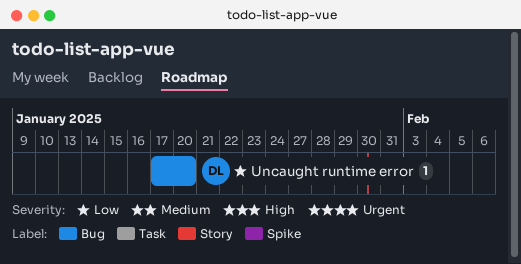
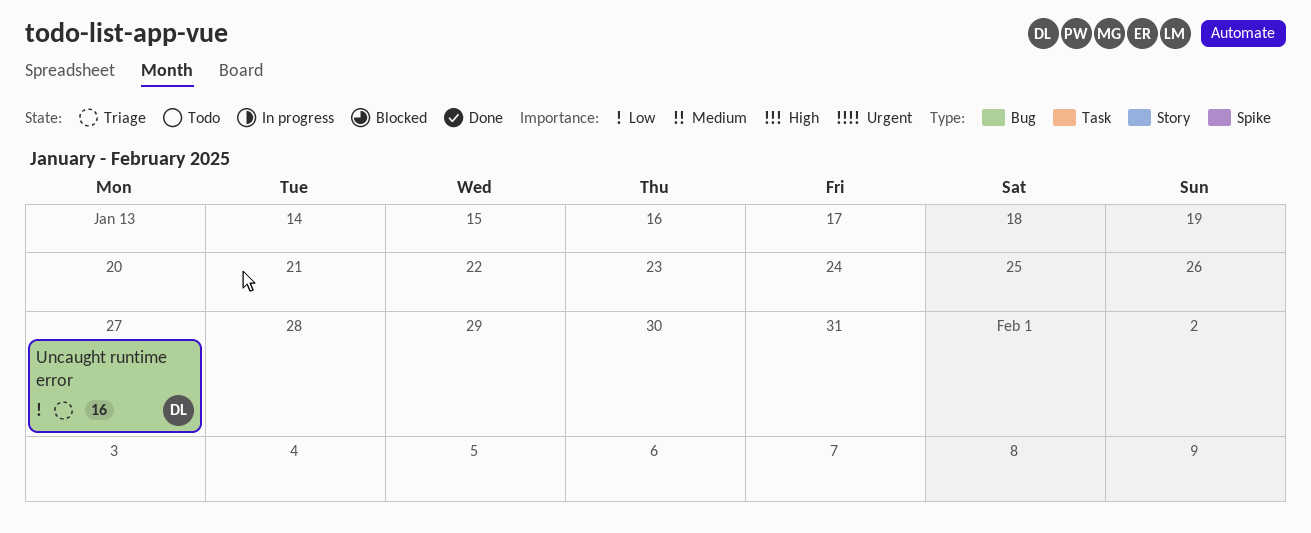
Uncaught runtime error, estimate: 1 -> 16
Uncaught runtime error, due: Jan 20 -> Jan 27

